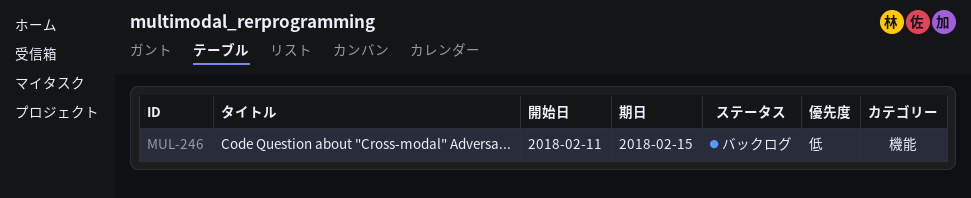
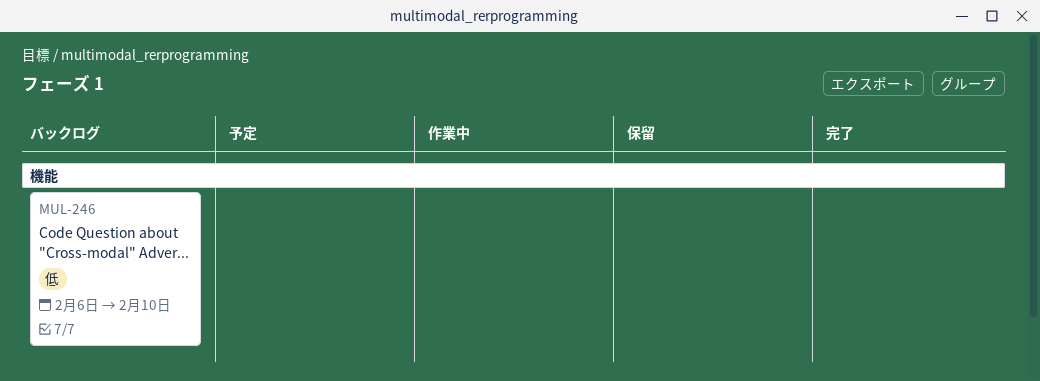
MUL-246, start: Feb 11 -> Feb 6
MUL-246, due: Feb 15 -> Feb 10

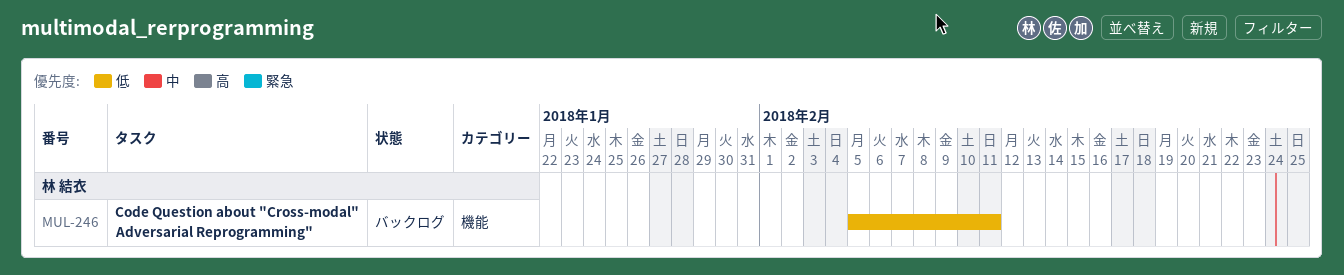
MUL-246, start: Feb 6 -> Feb 5
MUL-246, due: Feb 10 -> Feb 11

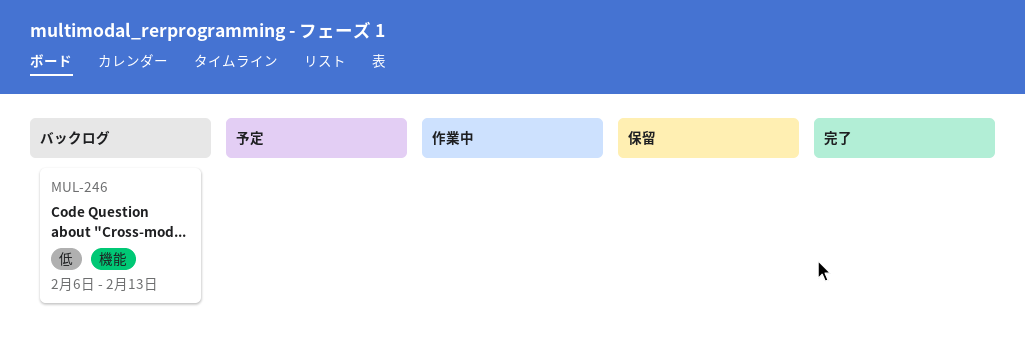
MUL-246, start: Feb 5 -> Feb 6
MUL-246, due: Feb 11 -> Feb 13

